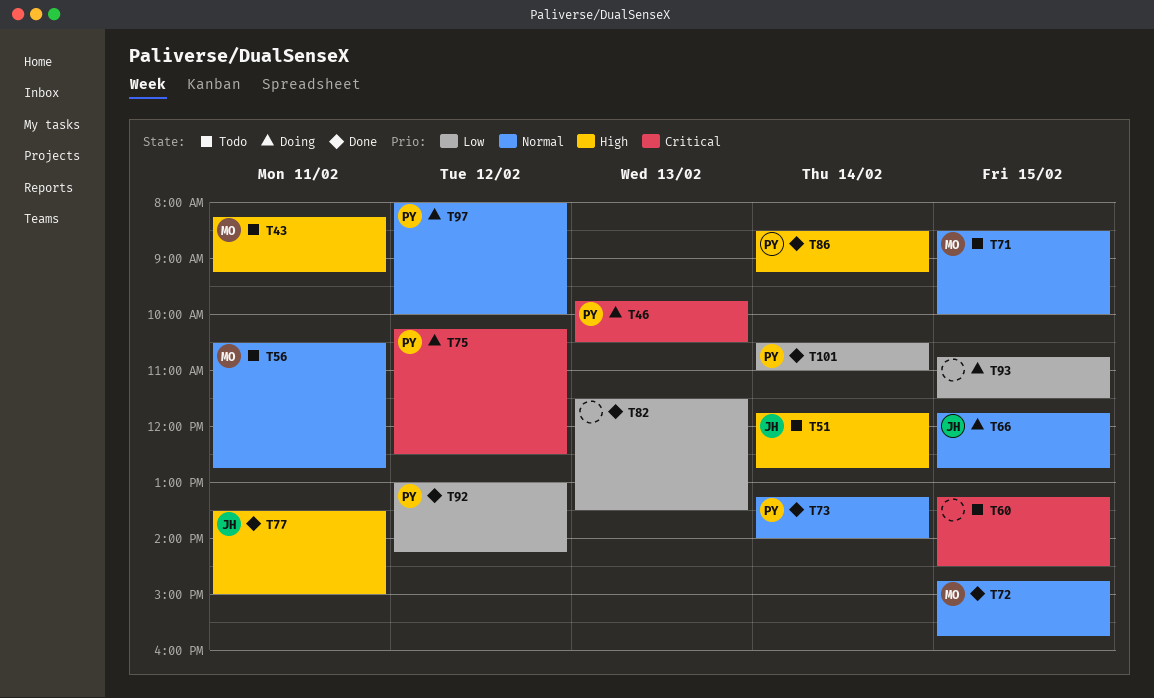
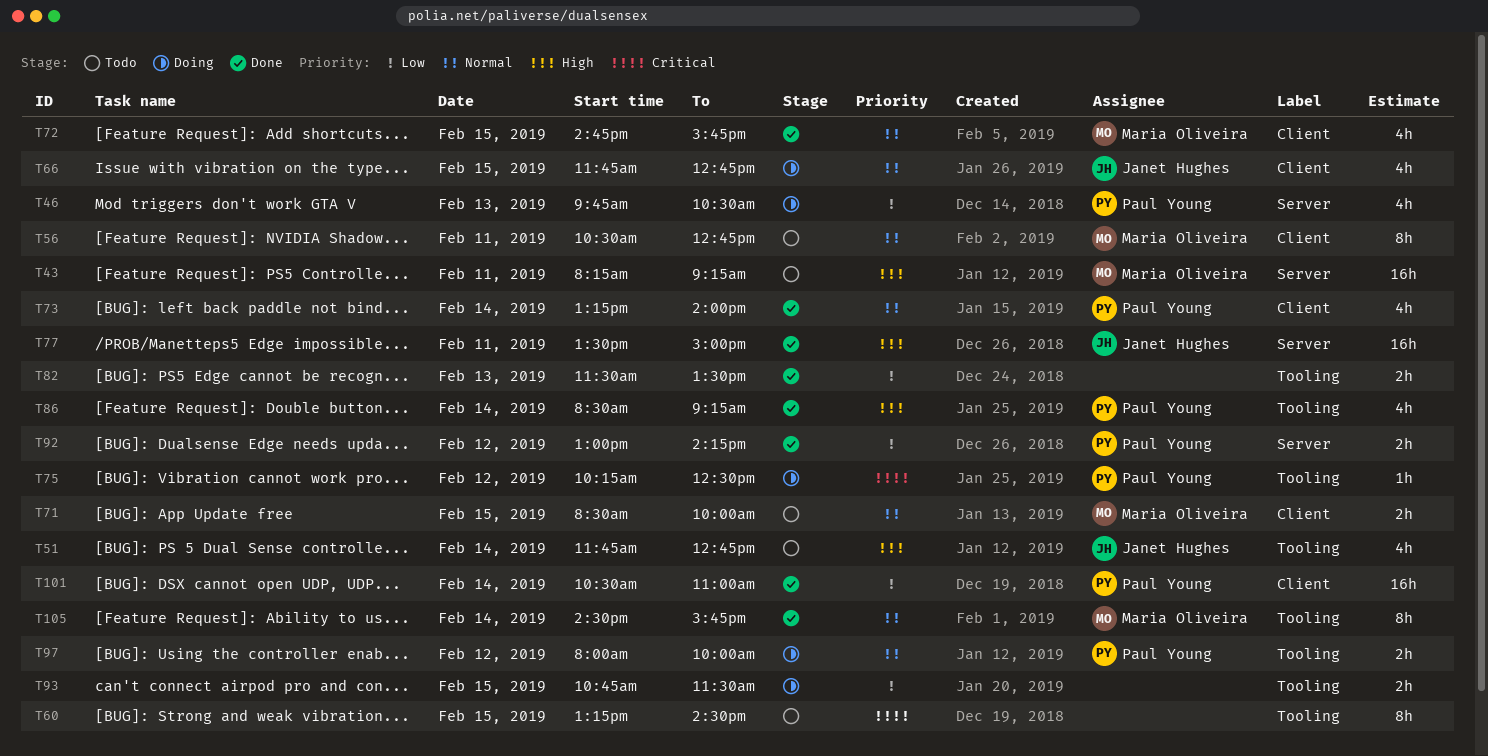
T46, priority: Critical -> Low
T105: none -> present

